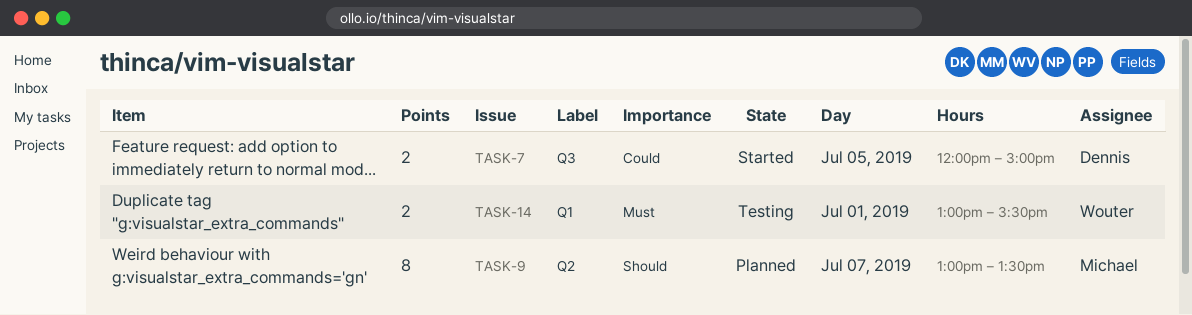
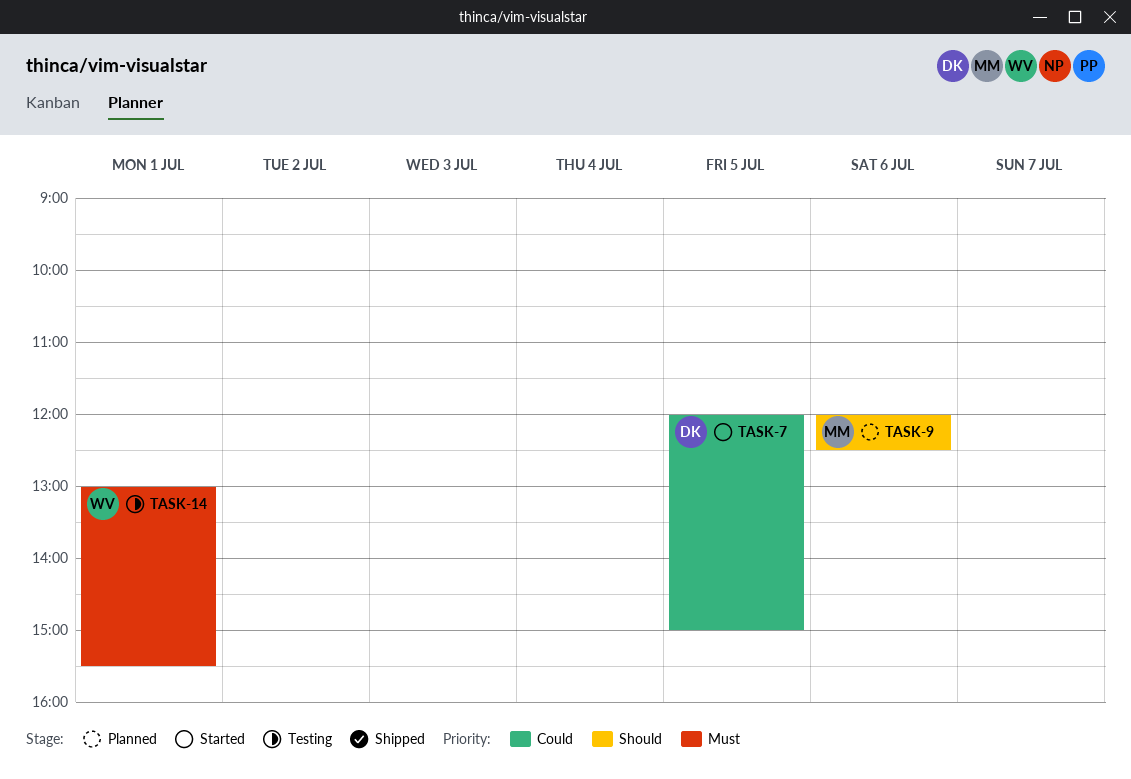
TASK-9, day: Jul 7 -> Jul 6
TASK-9, begins: 13:00 -> 12:00
TASK-9, ends: 13:30 -> 12:30

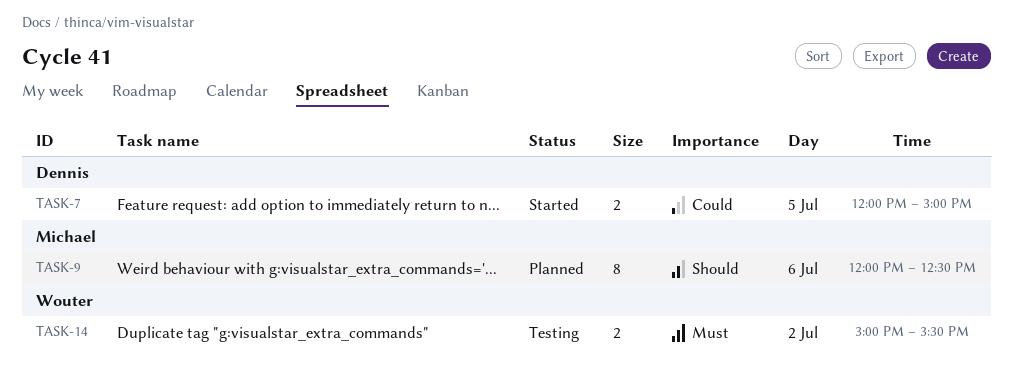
TASK-14, day: Jul 1 -> Jul 2
TASK-14, begins: 13:00 -> 15:00

